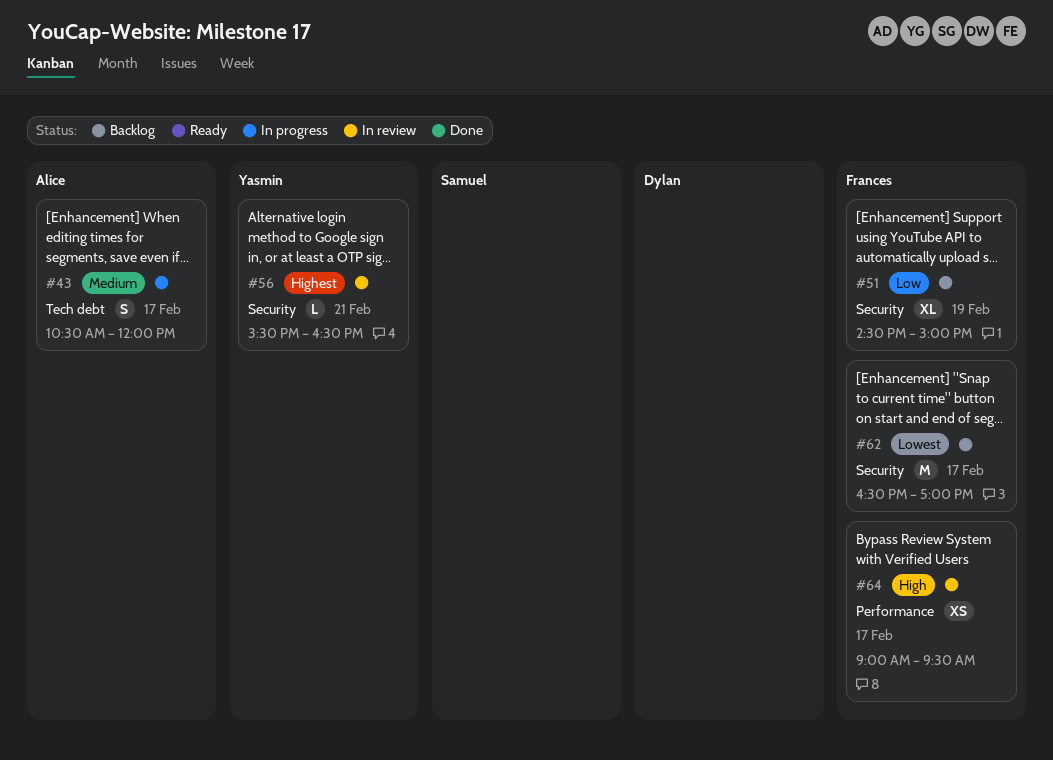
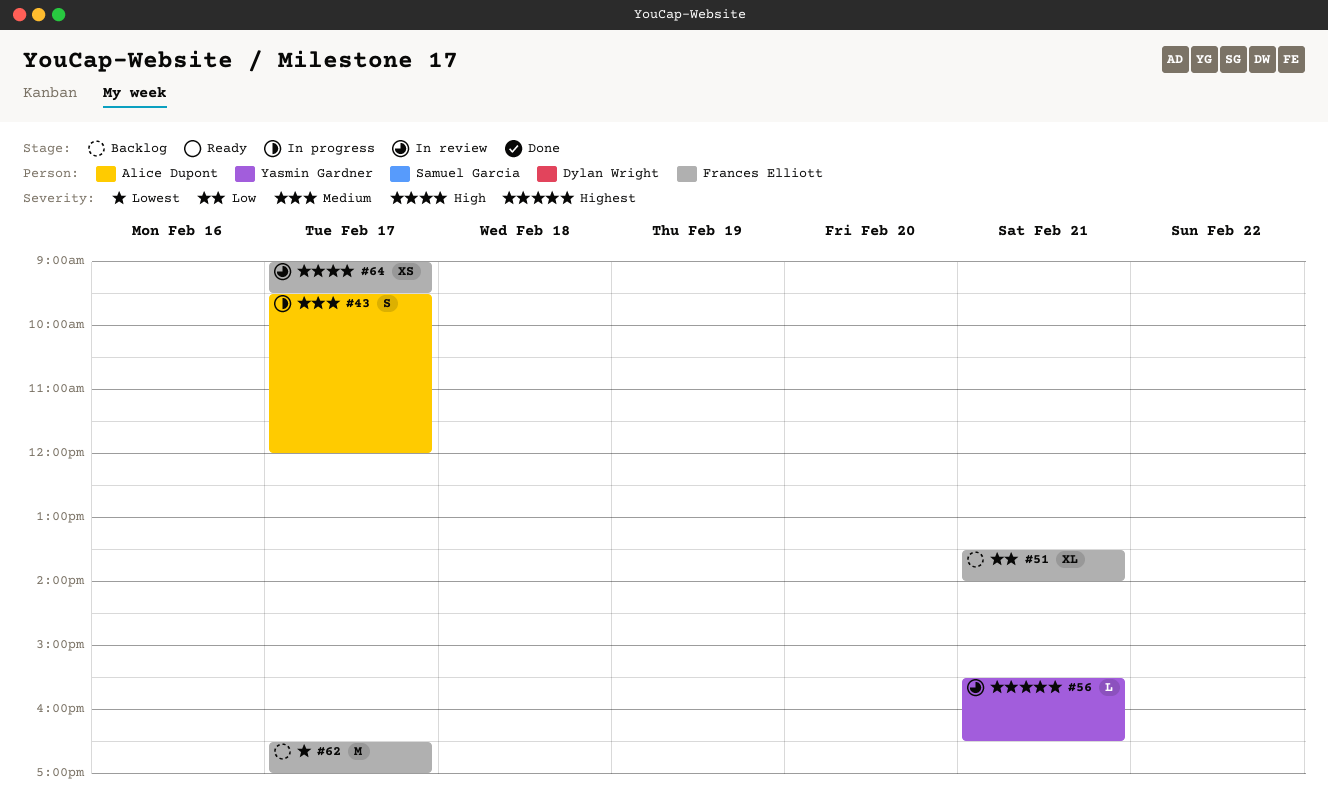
#43, begins: 10:30 -> 09:30
#51, day: Feb 19 -> Feb 21
#51, begins: 14:30 -> 13:30
#51, ends: 15:00 -> 14:00

